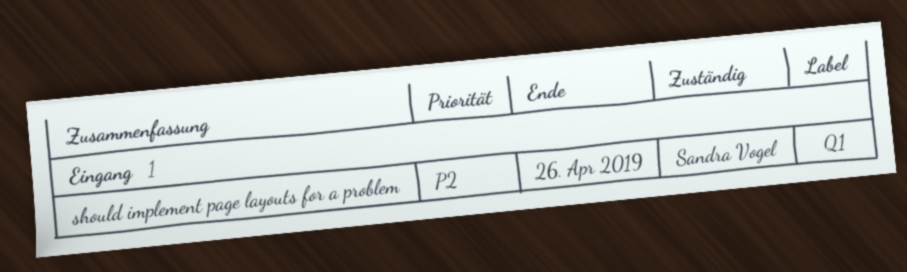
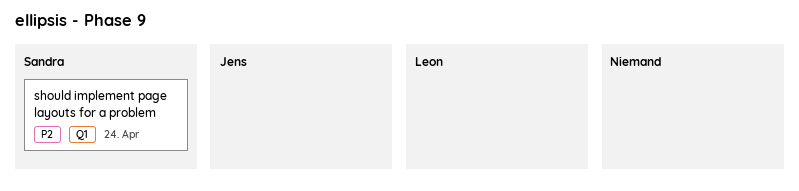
should implement page layouts for a problem, due: Apr 26 -> Apr 24

